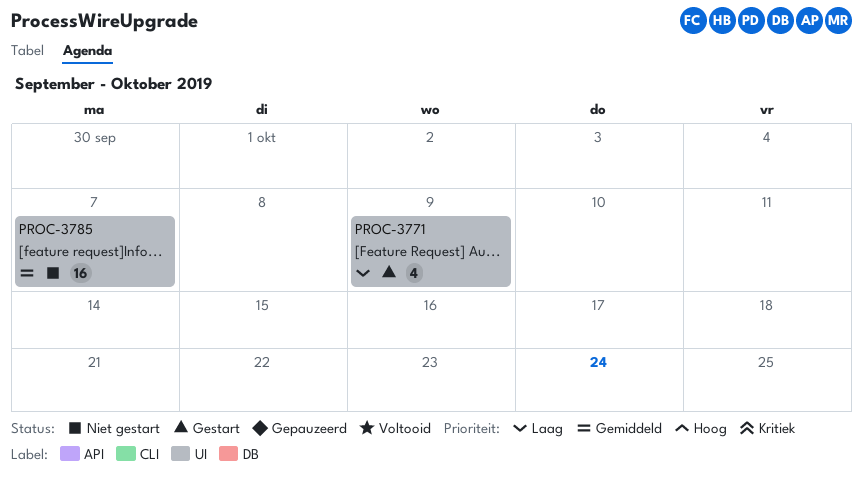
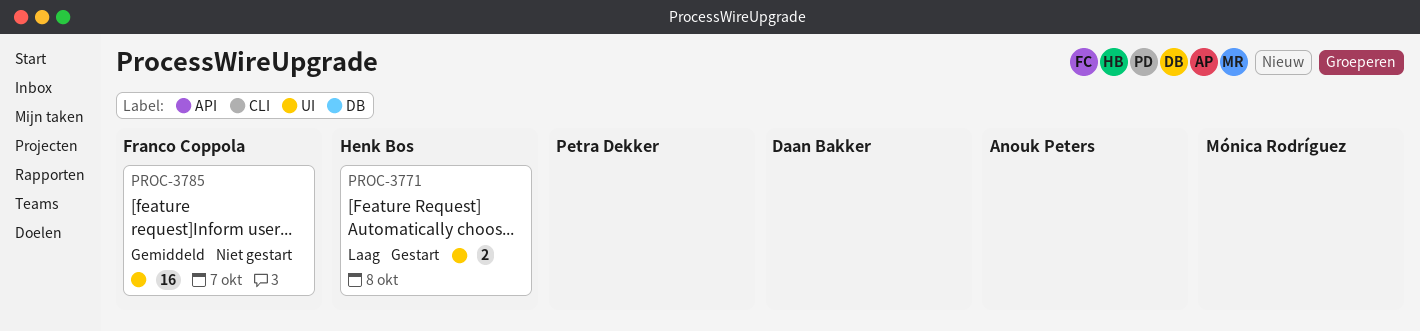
PROC-3771, estimate: 4 -> 2
PROC-3771, due: Oct 9 -> Oct 8

